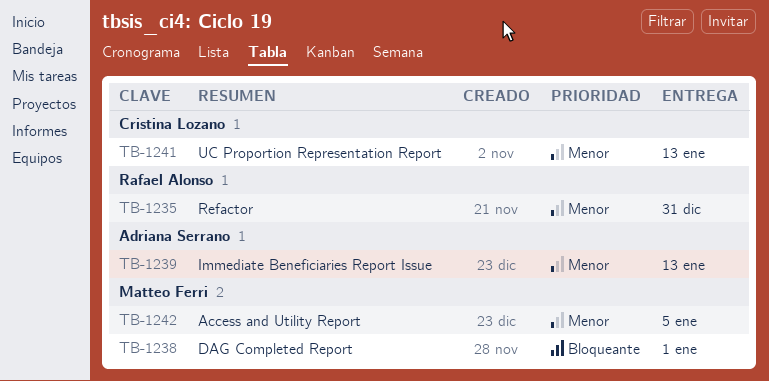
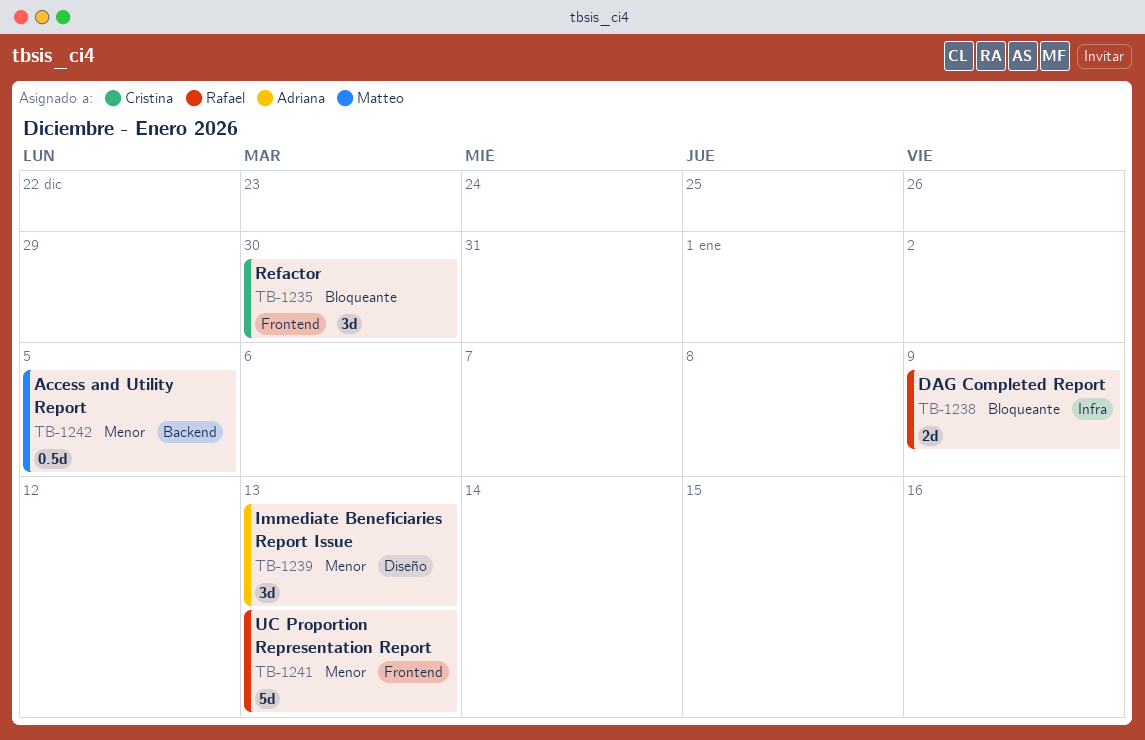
TB-1235, owner: Rafael Alonso -> Cristina Lozano
TB-1235, priority: Menor -> Bloqueante
TB-1235, due: Dec 31 -> Dec 30
TB-1238, owner: Matteo Ferri -> Rafael Alonso
TB-1238, due: Jan 1 -> Jan 9
TB-1241, owner: Cristina Lozano -> Rafael Alonso

